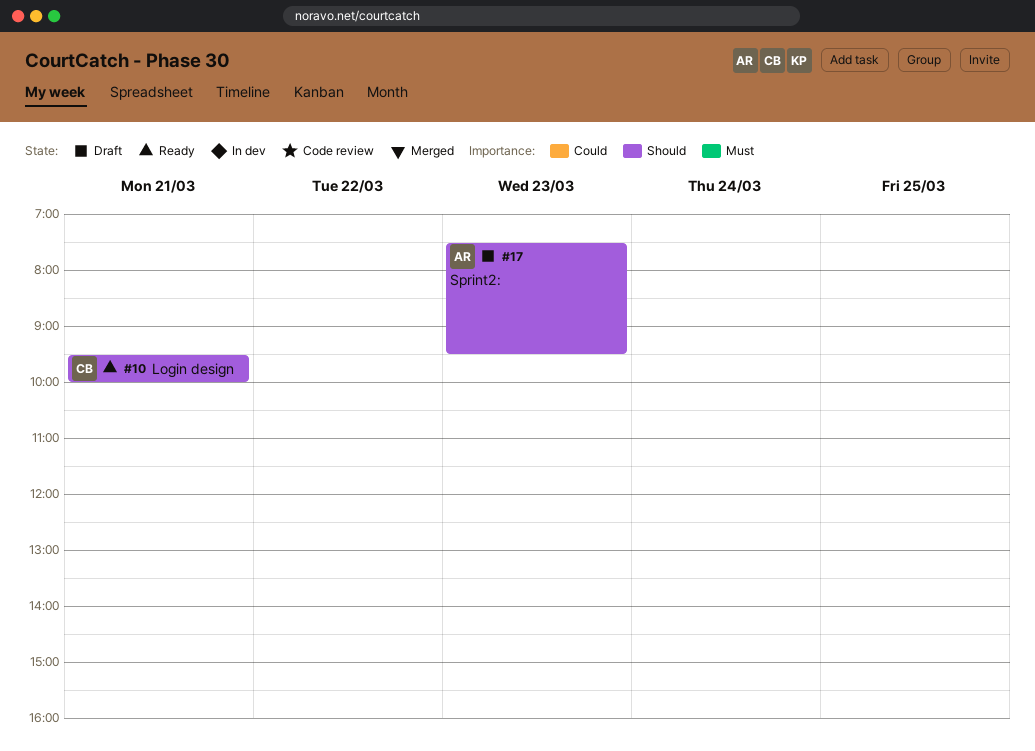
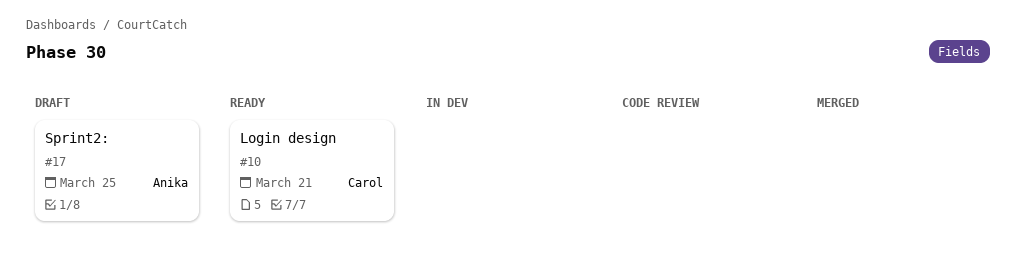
#17, day: Mar 23 -> Mar 25

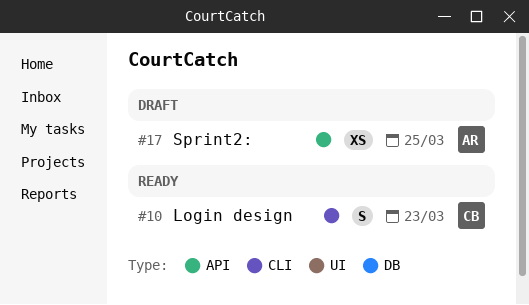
#10, day: Mar 21 -> Mar 23

